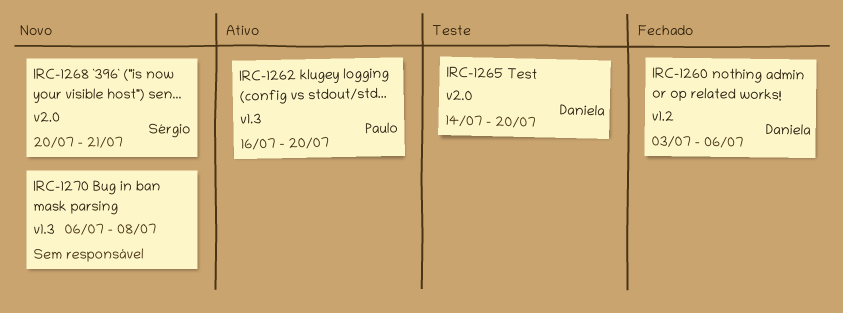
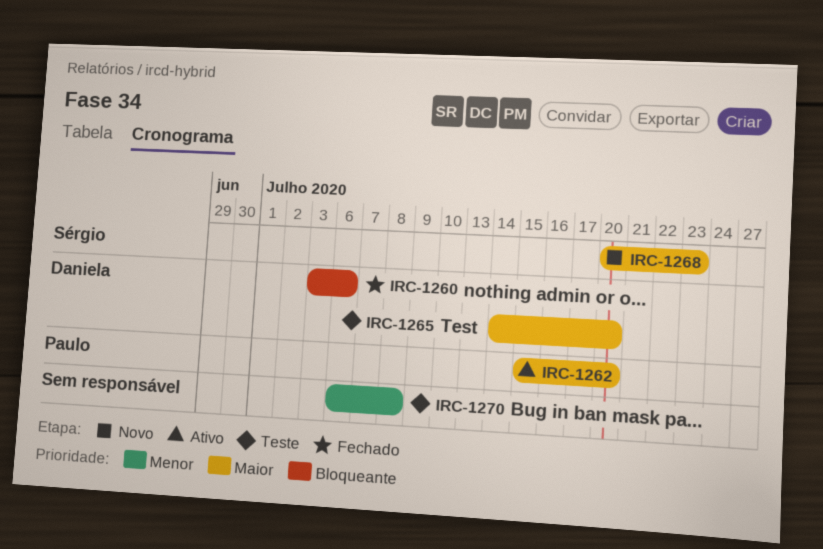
IRC-1262, start: Jul 16 -> Jul 15
IRC-1268, due: Jul 21 -> Jul 23
IRC-1270, status: Novo -> Teste

